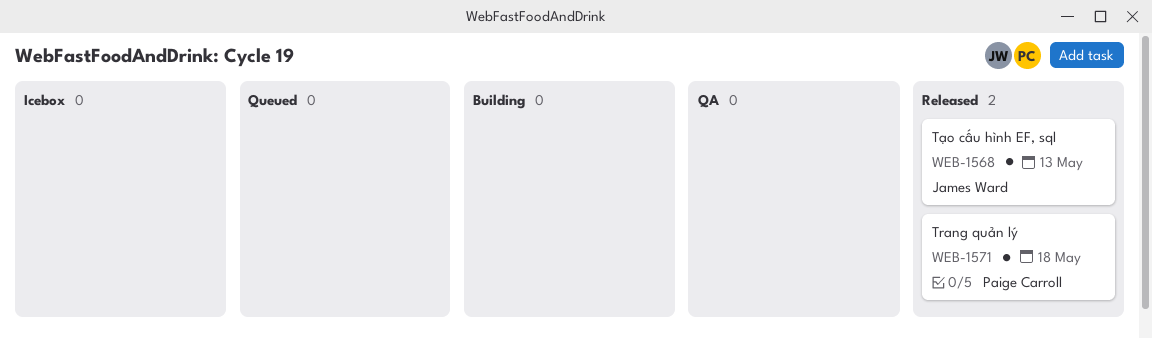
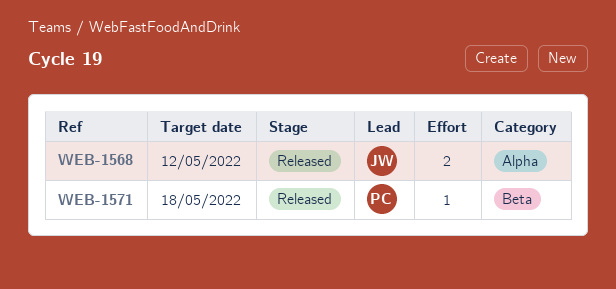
WEB-1568, estimate: 1 -> 2
WEB-1568, due: May 13 -> May 12

